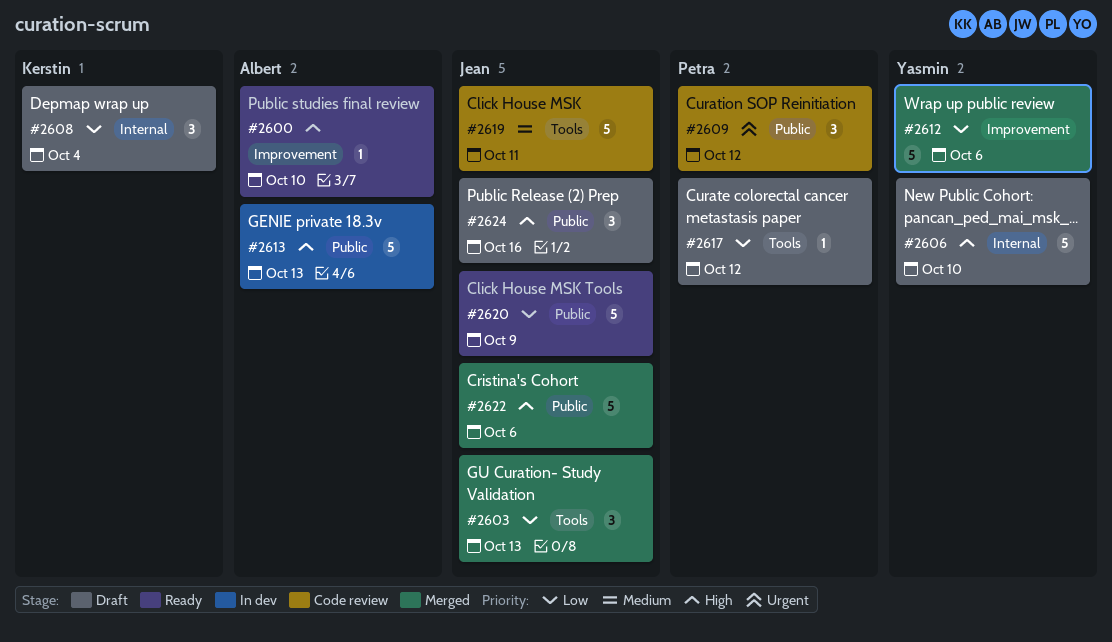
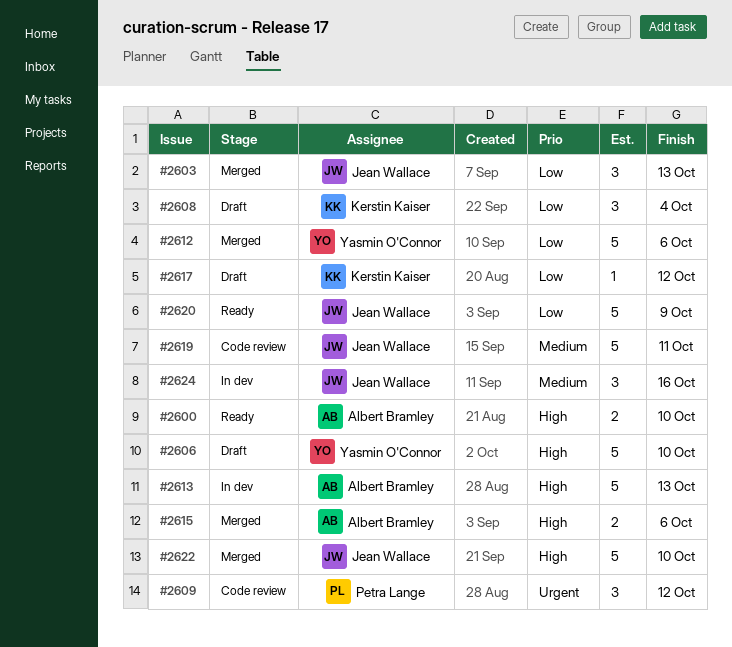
#2600, estimate: 1 -> 2
#2615: none -> present
#2617, owner: Petra Lange -> Kerstin Kaiser
#2622, due: Oct 6 -> Oct 10
#2624, status: Draft -> In dev
#2624, priority: High -> Medium

